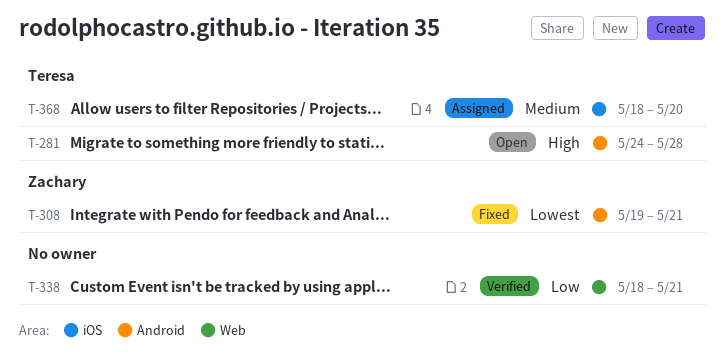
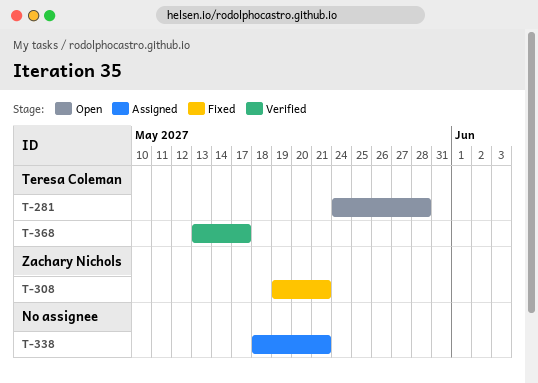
T-338, status: Verified -> Assigned
T-368, status: Assigned -> Verified
T-368, start: May 18 -> May 13
T-368, due: May 20 -> May 17

